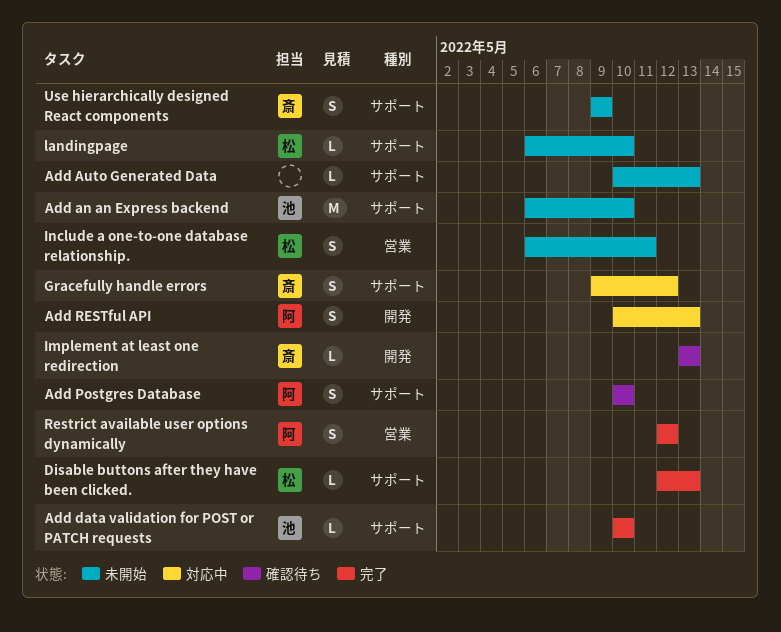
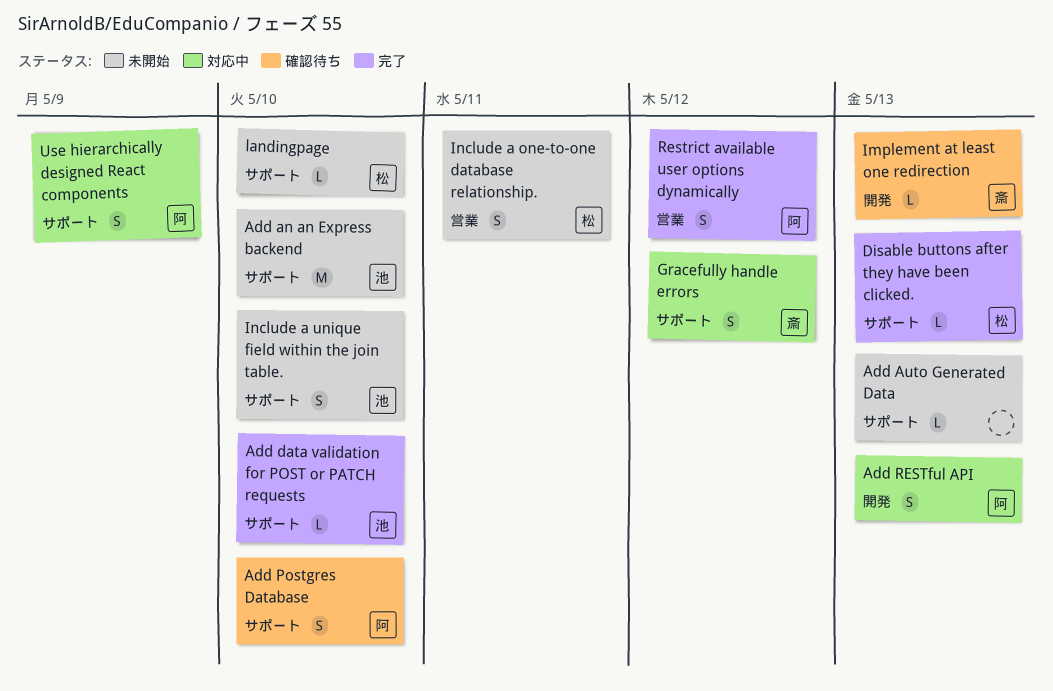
Include a unique field within the join table.: none -> present
Use hierarchically designed React components, status: 未開始 -> 対応中
Use hierarchically designed React components, owner: 斎 -> 阿

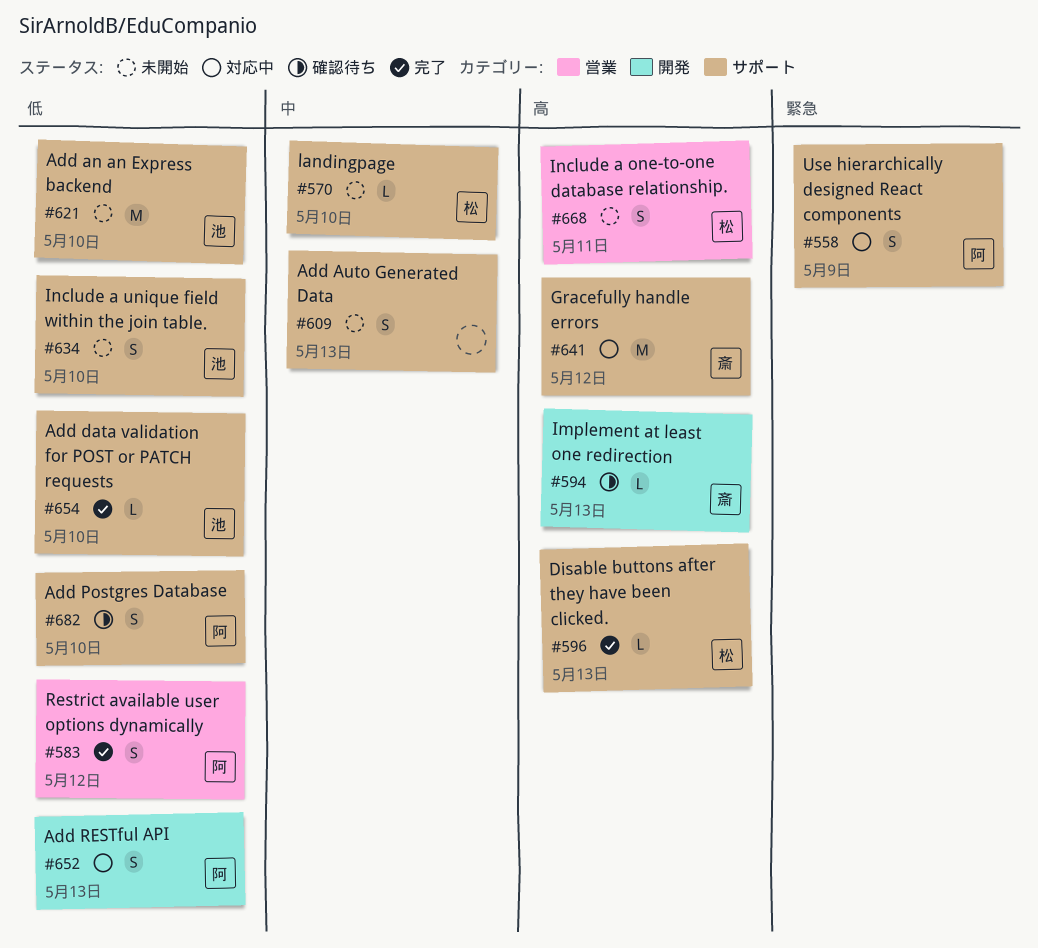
Add Auto Generated Data, estimate: L -> S
Gracefully handle errors, estimate: S -> M

